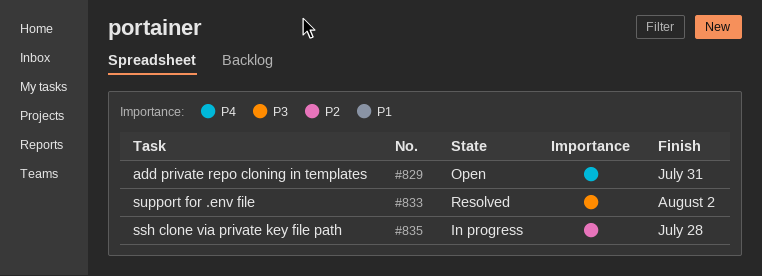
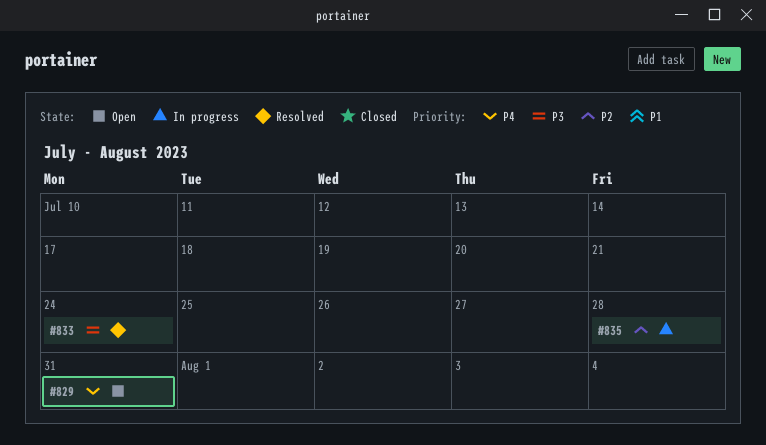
#833, due: Aug 2 -> Jul 24

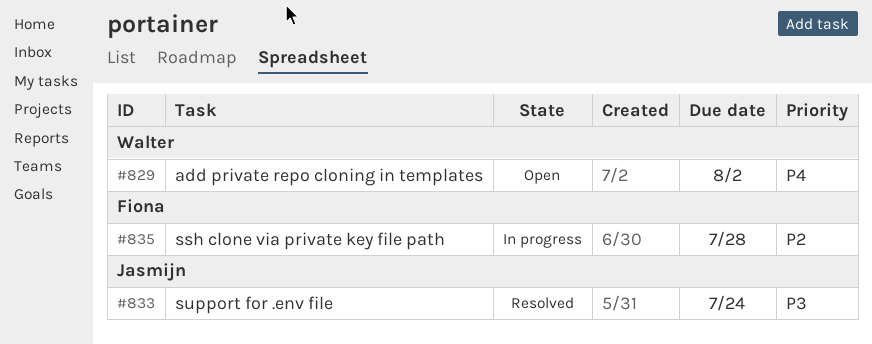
#829, due: Jul 31 -> Aug 2

